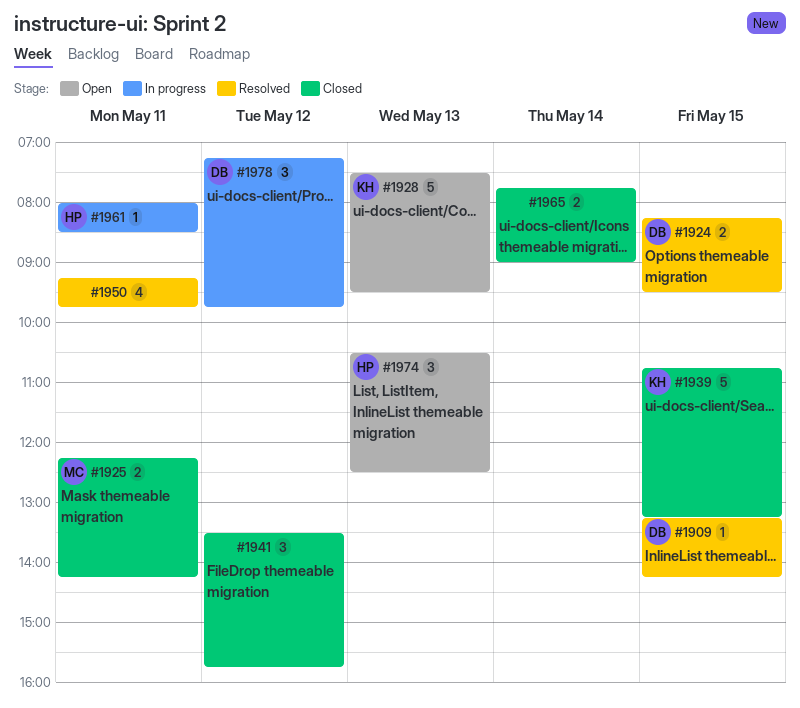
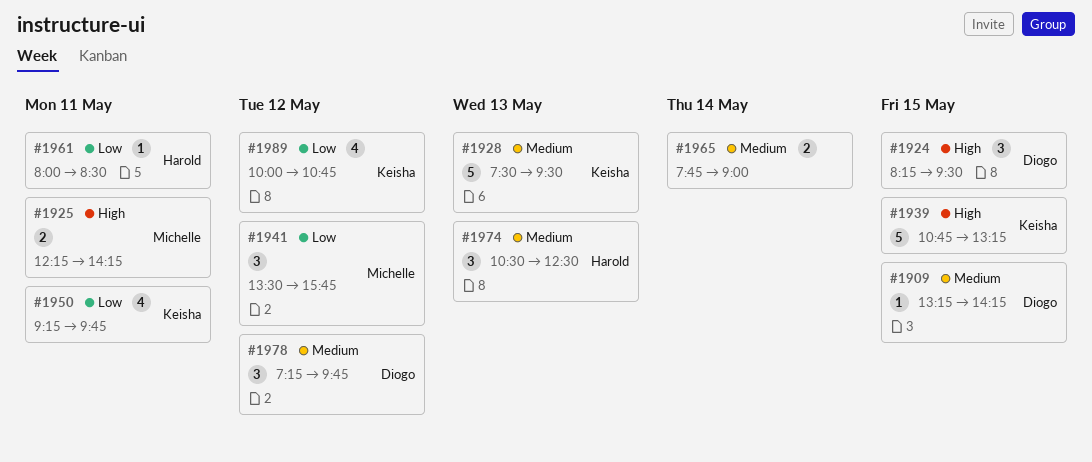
#1924, estimate: 2 -> 3
#1941, owner: none -> Michelle
#1950, owner: none -> Keisha
#1989: none -> present

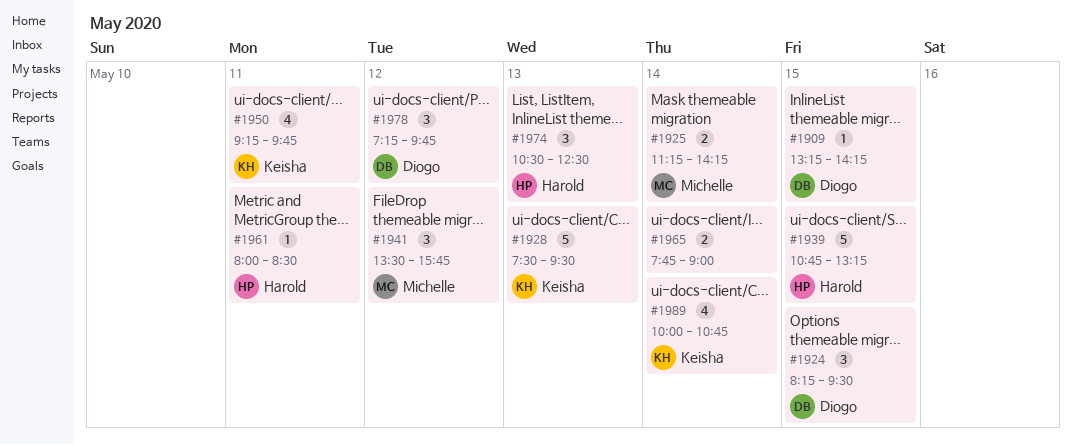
#1925, day: May 11 -> May 14
#1925, begins: 12:15 -> 11:15
#1939, owner: Keisha -> Harold
#1989, day: May 12 -> May 14

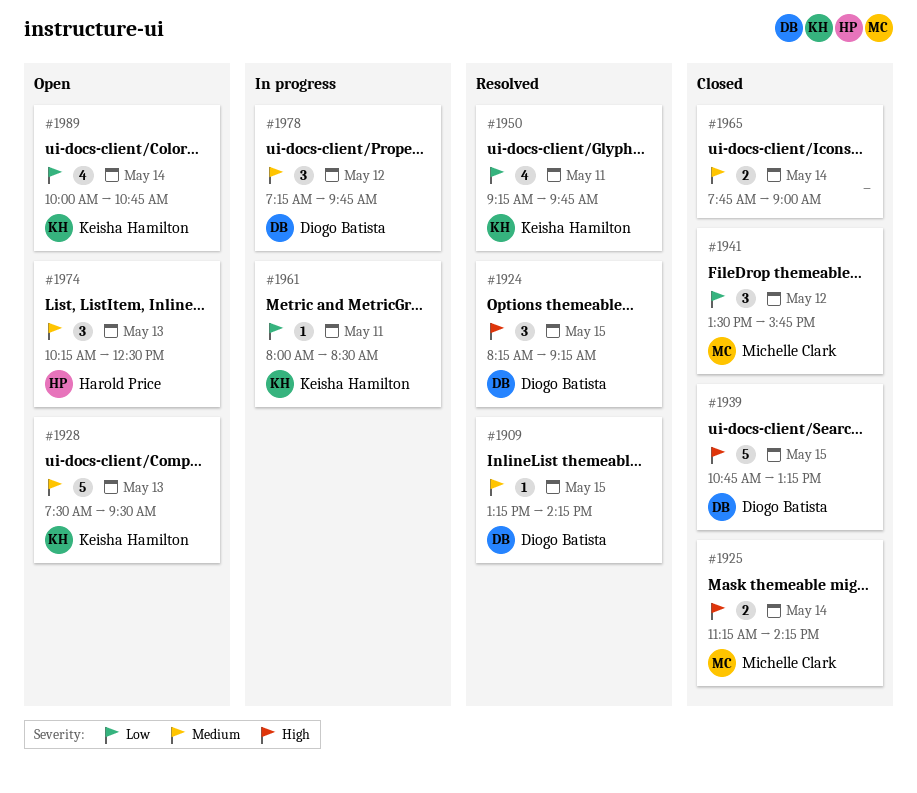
#1924, ends: 09:30 -> 09:15
#1939, owner: Harold Price -> Diogo Batista
#1961, owner: Harold Price -> Keisha Hamilton
#1974, begins: 10:30 -> 10:15

